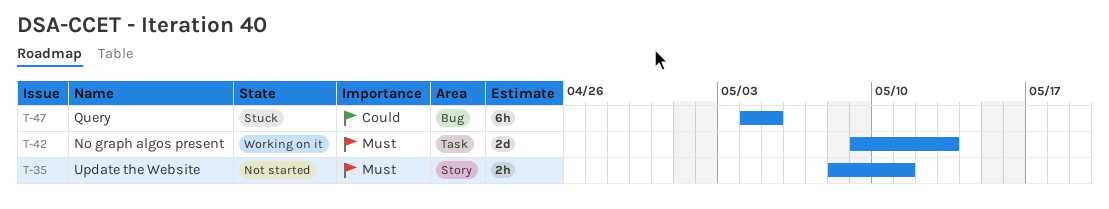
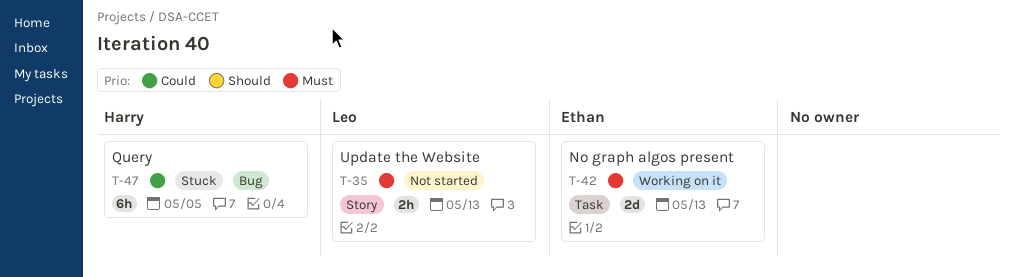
T-35, due: May 11 -> May 13

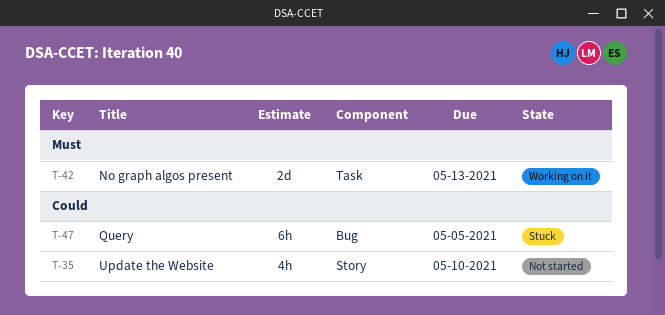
T-35, priority: Must -> Could
T-35, estimate: 2h -> 4h
T-35, due: May 13 -> May 10

